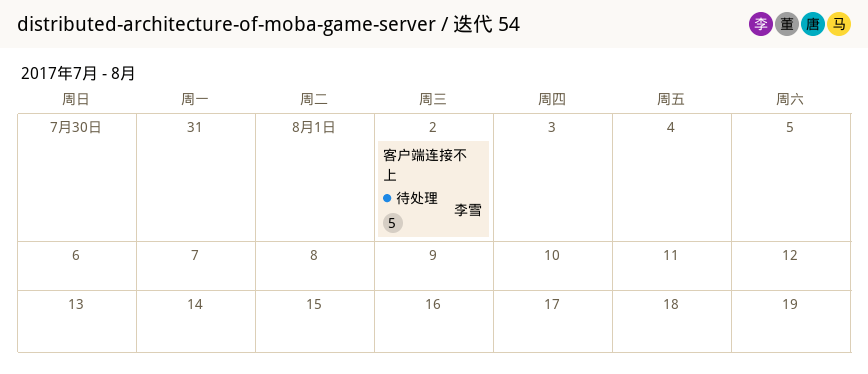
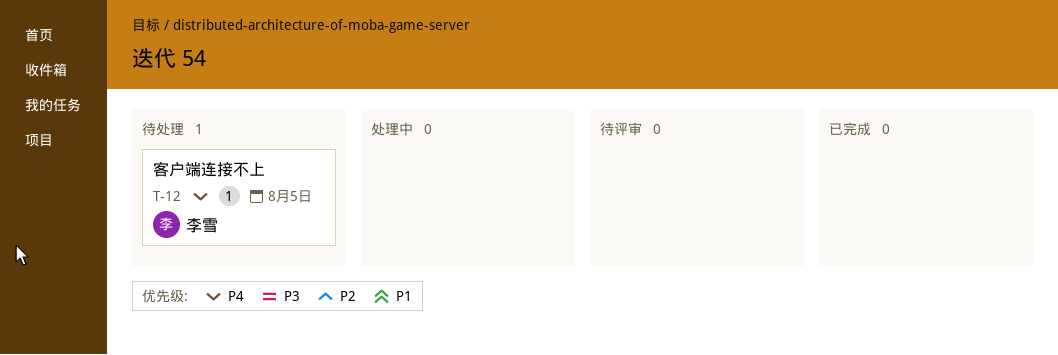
客户端连接不上, estimate: 5 -> 1
客户端连接不上, due: Aug 2 -> Aug 5

